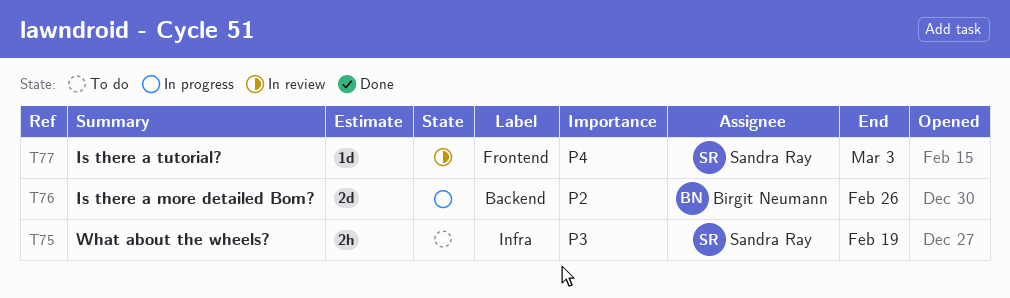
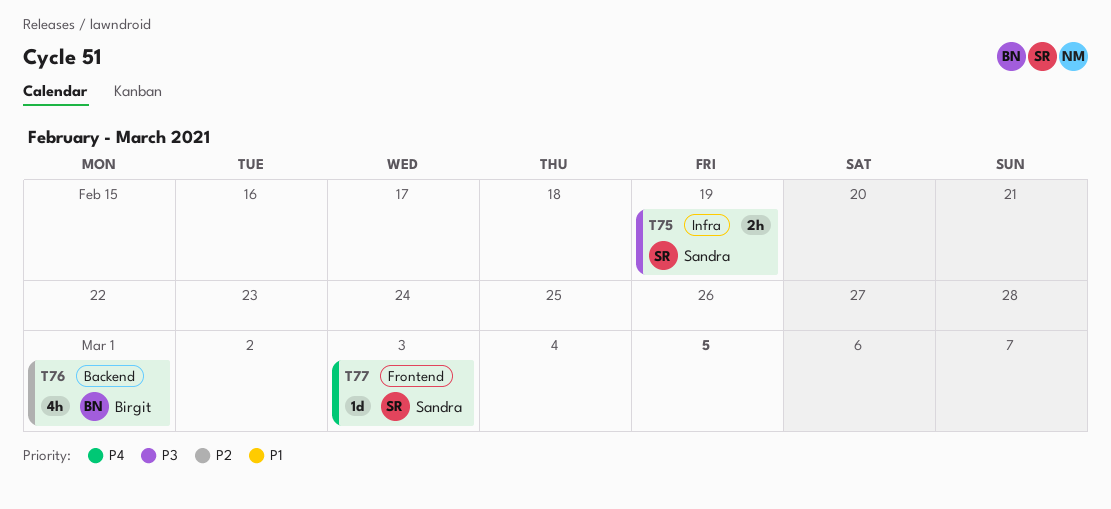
T76, estimate: 2d -> 4h
T76, due: Feb 26 -> Mar 1

